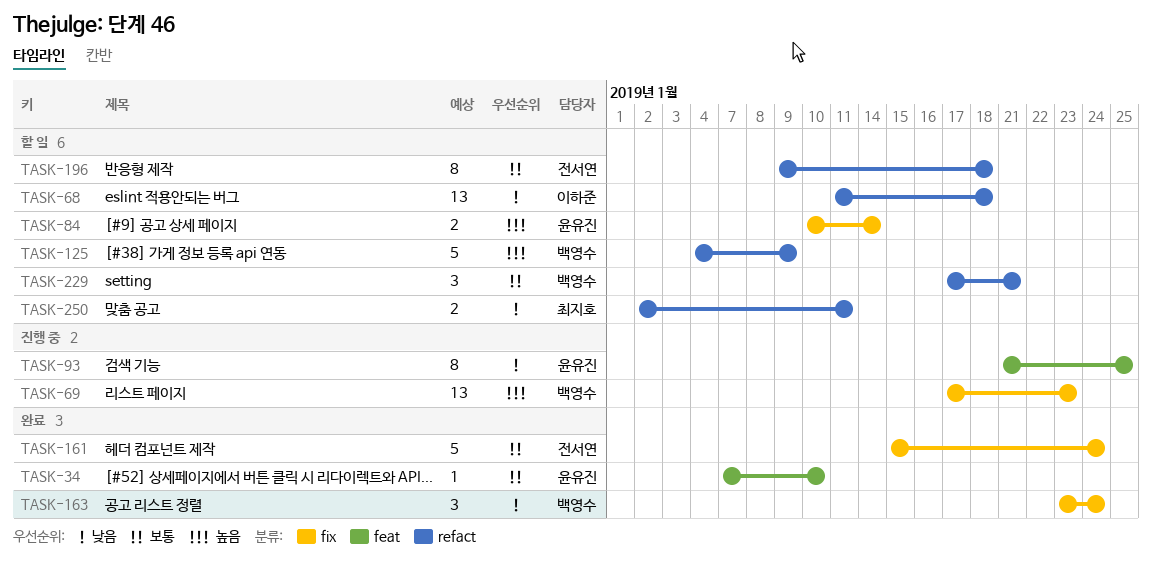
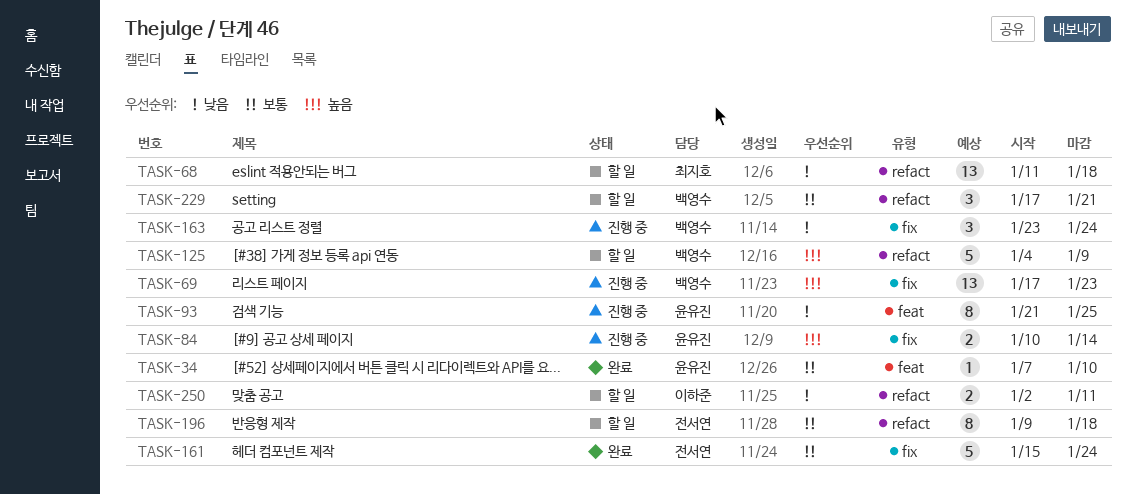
TASK-68, owner: 이하준 -> 최지호
TASK-84, status: 할 일 -> 진행 중
TASK-163, status: 완료 -> 진행 중
TASK-250, owner: 최지호 -> 이하준

